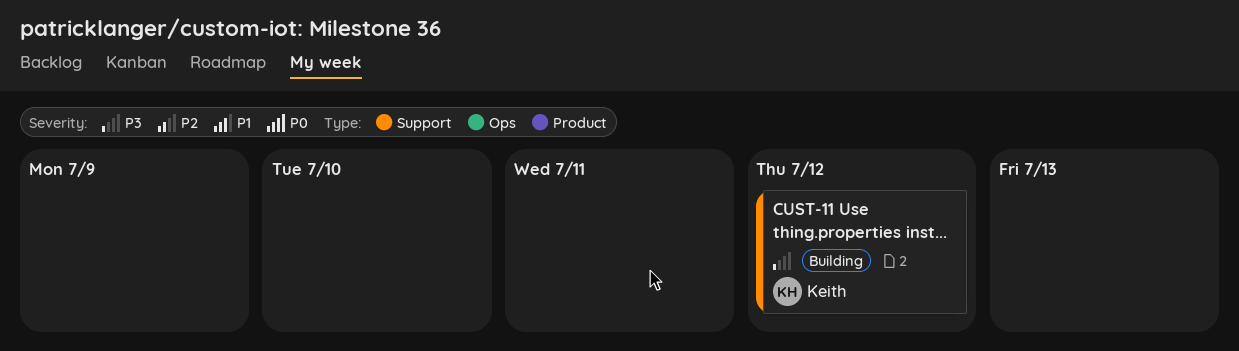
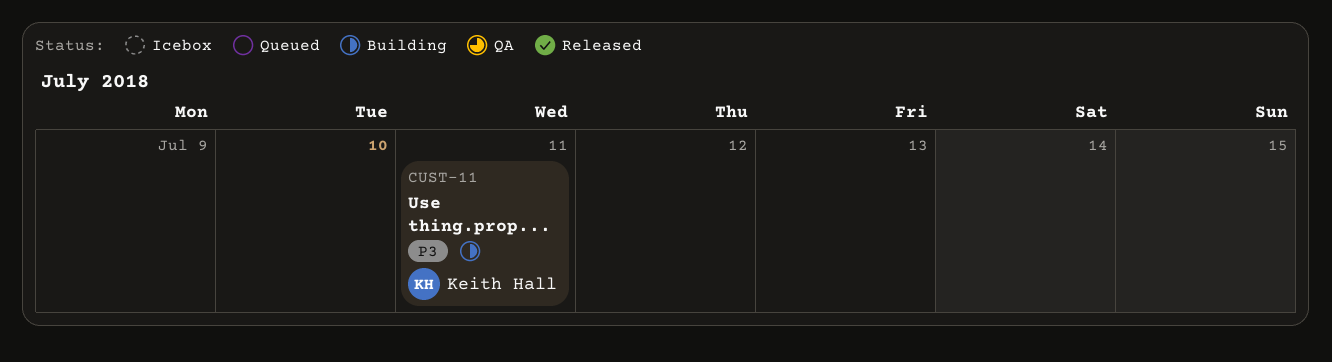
CUST-11, due: Jul 12 -> Jul 11

